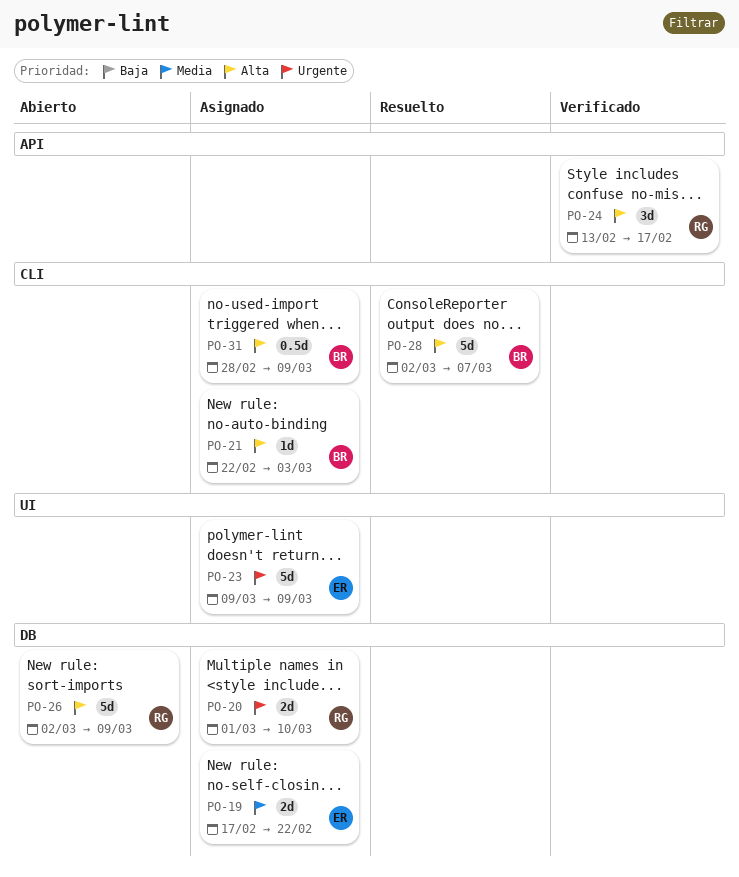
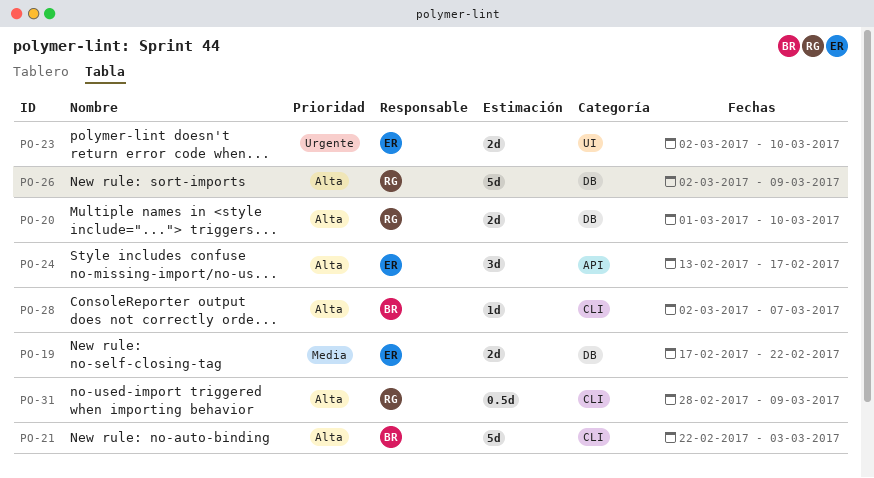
PO-20, priority: Urgente -> Alta
PO-21, estimate: 1d -> 5d
PO-23, estimate: 5d -> 2d
PO-23, start: Mar 9 -> Mar 2
PO-23, due: Mar 9 -> Mar 10
PO-24, owner: RG -> ER
PO-28, estimate: 5d -> 1d
PO-31, owner: BR -> RG

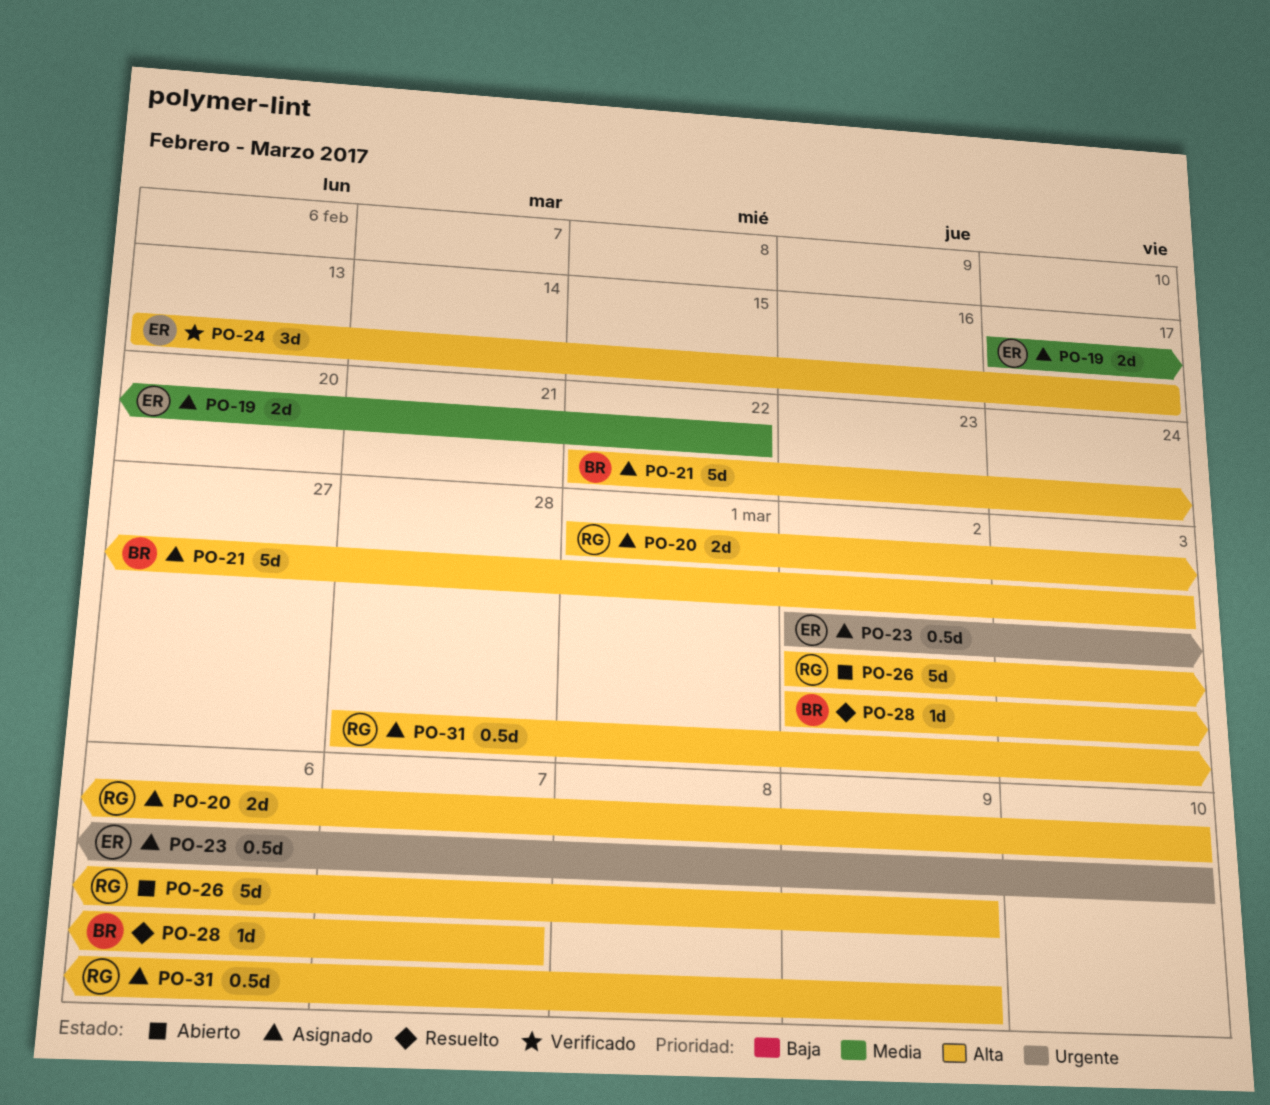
PO-23, estimate: 2d -> 0.5d

